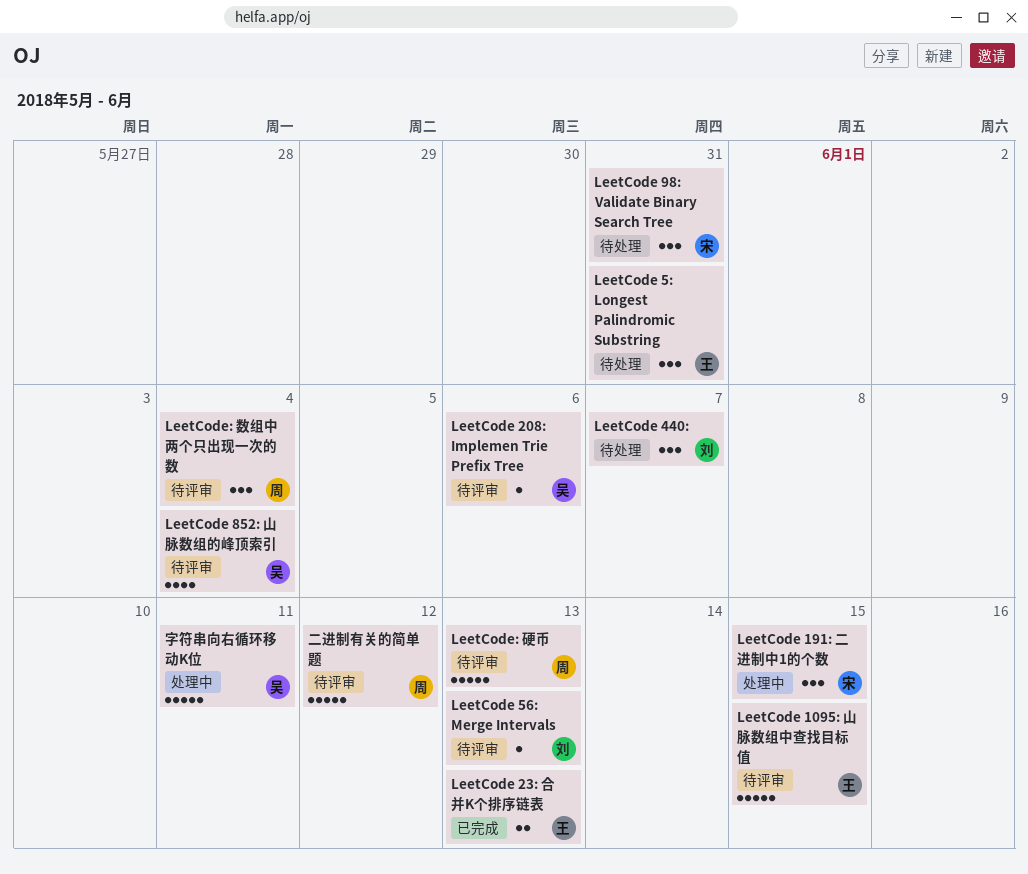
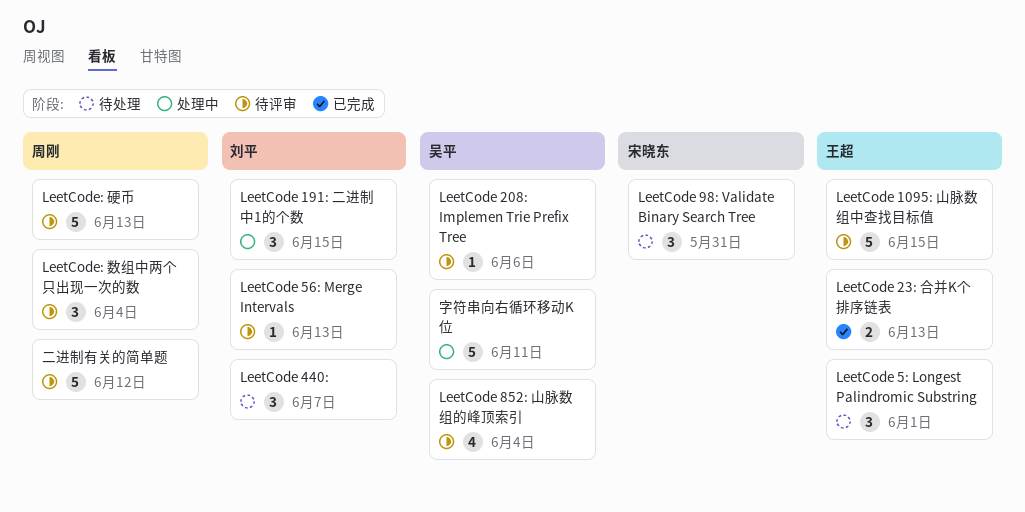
LeetCode 191: 二进制中1的个数, owner: 宋晓东 -> 刘平
LeetCode 5: Longest Palindromic Substring, due: May 31 -> Jun 1

